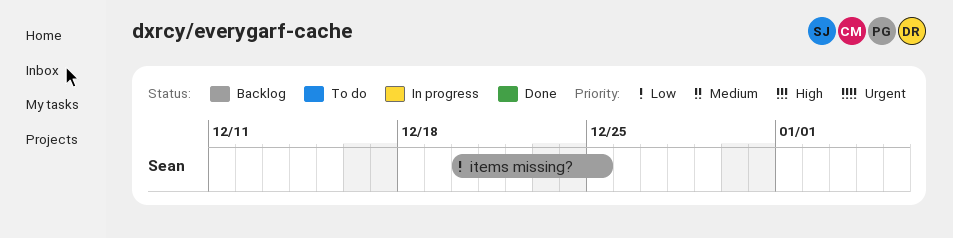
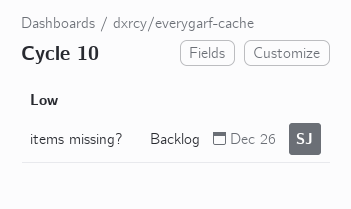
items missing?, due: Dec 25 -> Dec 26

